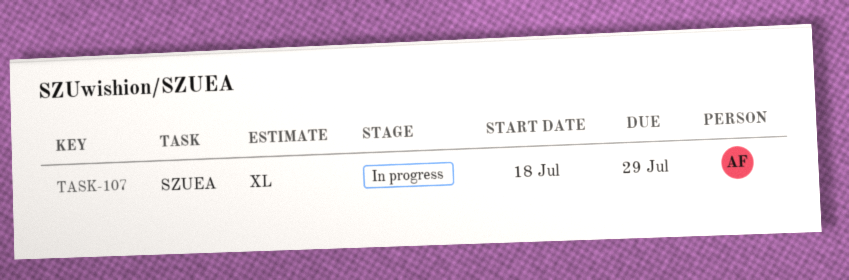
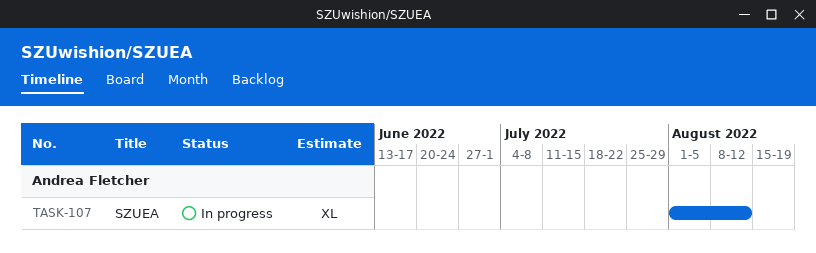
TASK-107, start: Jul 18 -> Aug 1
TASK-107, due: Jul 29 -> Aug 12

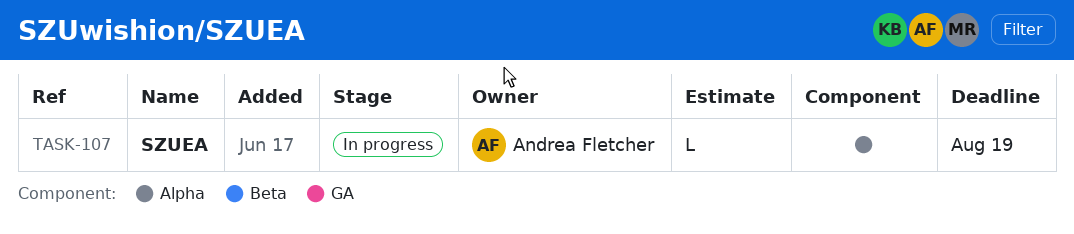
TASK-107, estimate: XL -> L
TASK-107, due: Aug 12 -> Aug 19

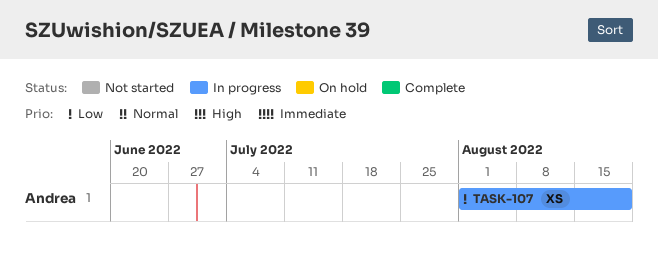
TASK-107, estimate: L -> XS

